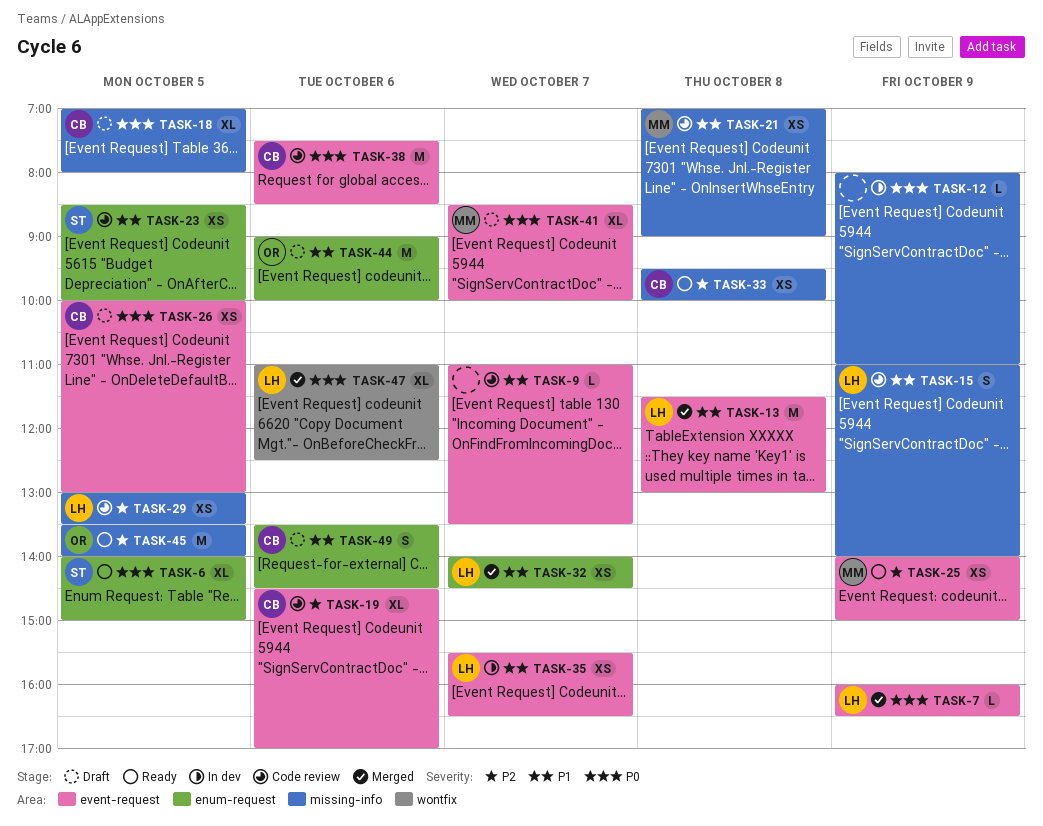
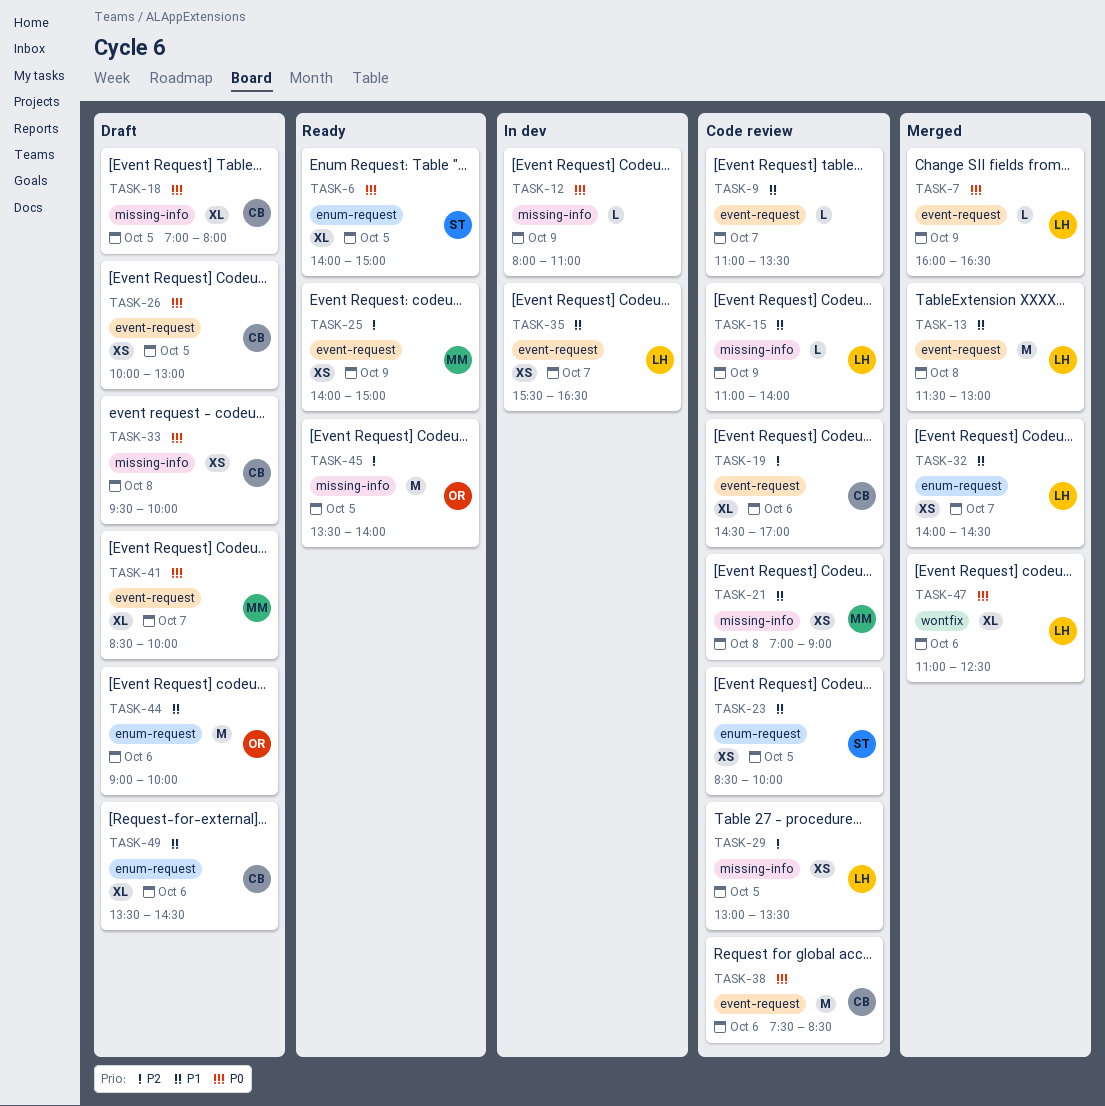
TASK-15, estimate: S -> L
TASK-33, status: Ready -> Draft
TASK-33, priority: P2 -> P0
TASK-49, estimate: S -> XL

